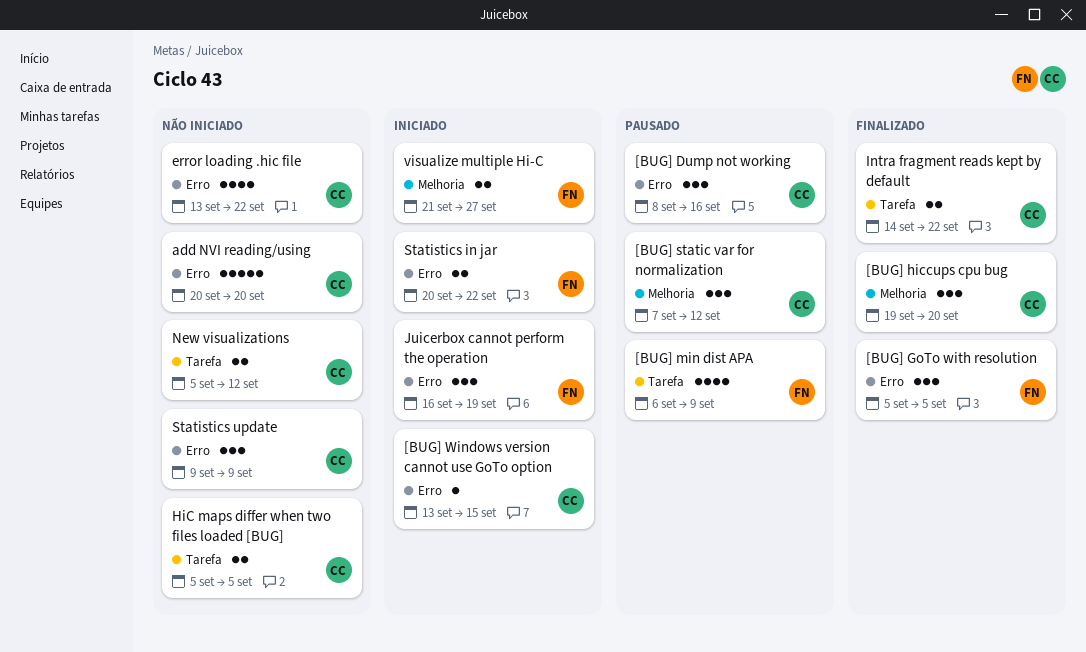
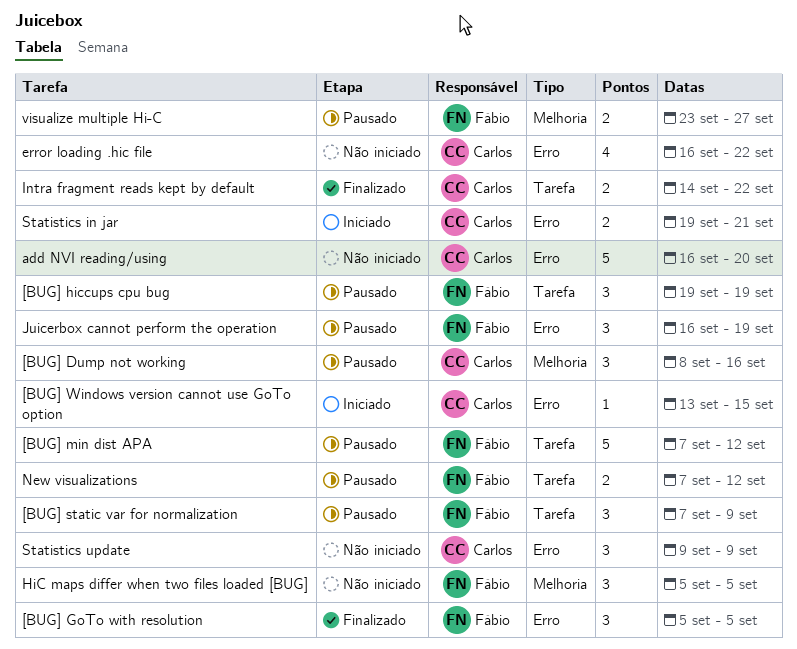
[BUG] Dump not working, label: Erro -> Melhoria
[BUG] hiccups cpu bug, status: Finalizado -> Pausado
[BUG] hiccups cpu bug, owner: Carlos -> Fábio
[BUG] hiccups cpu bug, label: Melhoria -> Tarefa
[BUG] hiccups cpu bug, due: Sep 20 -> Sep 19
[BUG] min dist APA, estimate: 4 -> 5
[BUG] min dist APA, start: Sep 6 -> Sep 7
[BUG] min dist APA, due: Sep 9 -> Sep 12
[BUG] static var for normalization, owner: Carlos -> Fábio
[BUG] static var for normalization, label: Melhoria -> Tarefa
[BUG] static var for normalization, due: Sep 12 -> Sep 9
add NVI reading/using, start: Sep 20 -> Sep 16
error loading .hic file, start: Sep 13 -> Sep 16
HiC maps differ when two files loaded [BUG], owner: Carlos -> Fábio
HiC maps differ when two files loaded [BUG], label: Tarefa -> Melhoria
HiC maps differ when two files loaded [BUG], estimate: 2 -> 3
Juicerbox cannot perform the operation, status: Iniciado -> Pausado
New visualizations, status: Não iniciado -> Pausado
New visualizations, owner: Carlos -> Fábio
New visualizations, start: Sep 5 -> Sep 7
Statistics in jar, owner: Fábio -> Carlos
Statistics in jar, start: Sep 20 -> Sep 19
Statistics in jar, due: Sep 22 -> Sep 21
visualize multiple Hi-C, status: Iniciado -> Pausado
visualize multiple Hi-C, start: Sep 21 -> Sep 23

